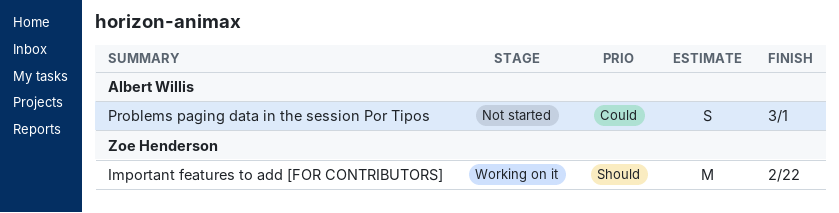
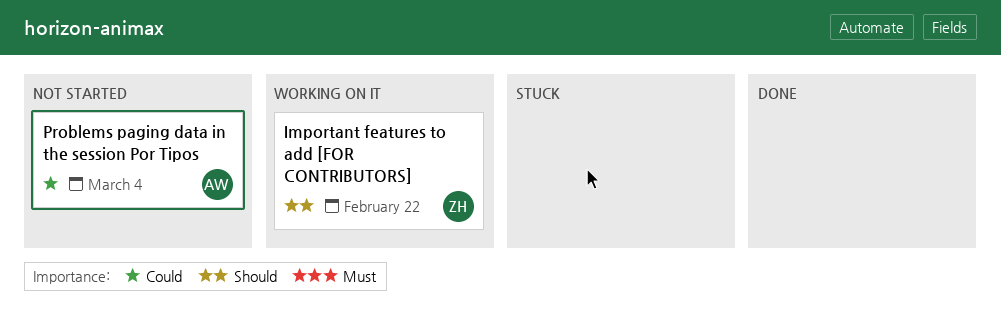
Problems paging data in the session Por Tipos, due: Mar 1 -> Mar 4

